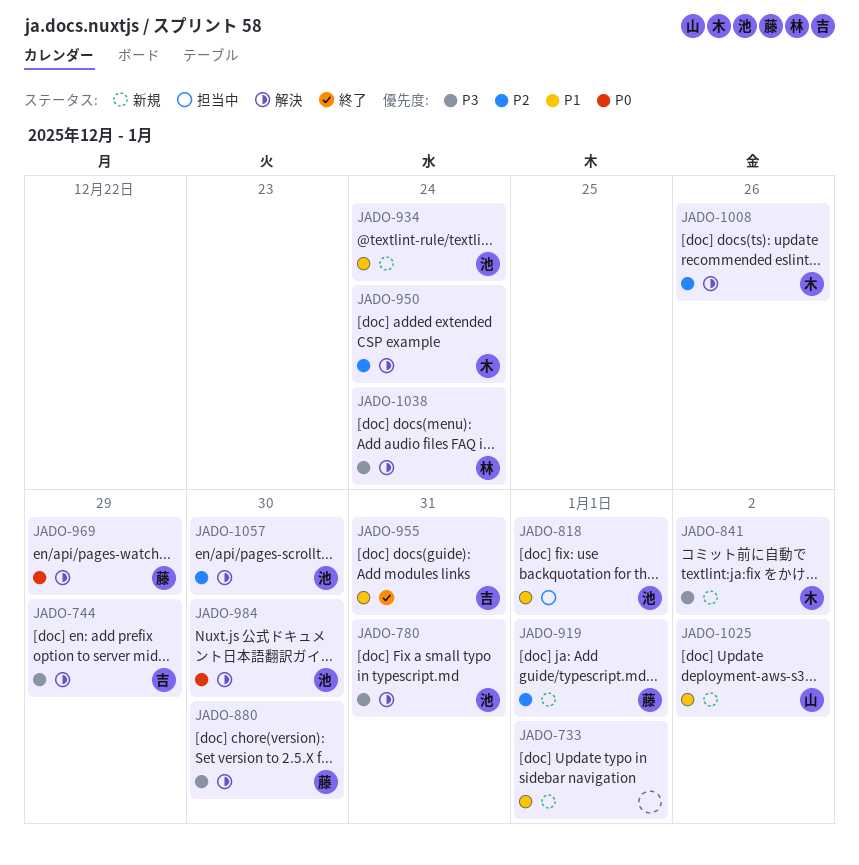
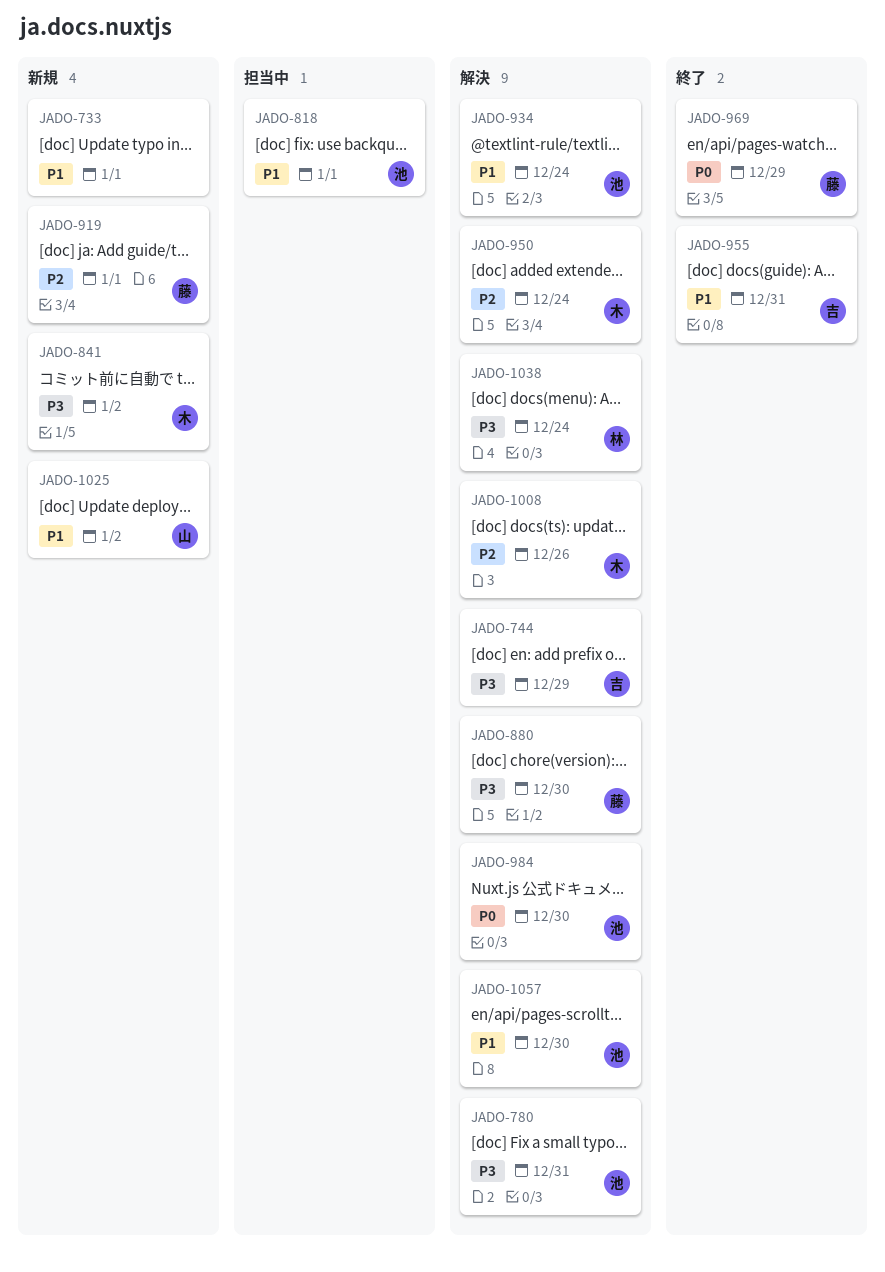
JADO-934, status: 新規 -> 解決
JADO-969, status: 解決 -> 終了
JADO-1057, priority: P2 -> P1

